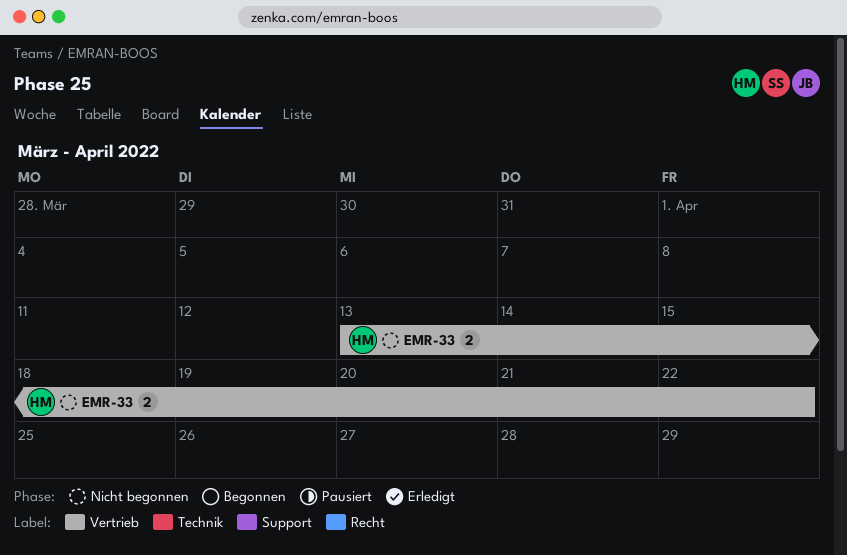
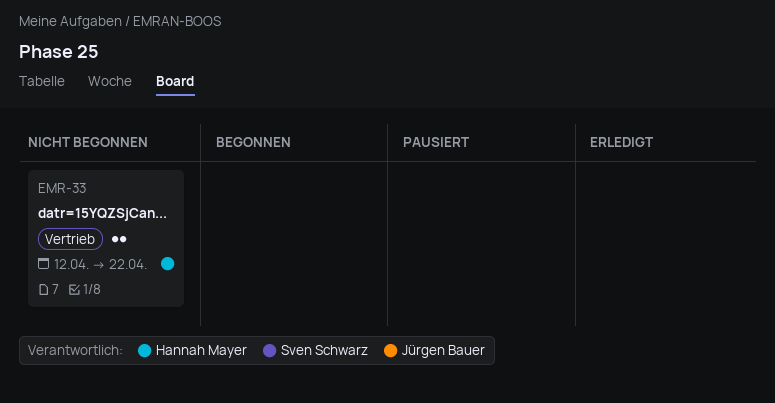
EMR-33, start: Apr 13 -> Apr 12

